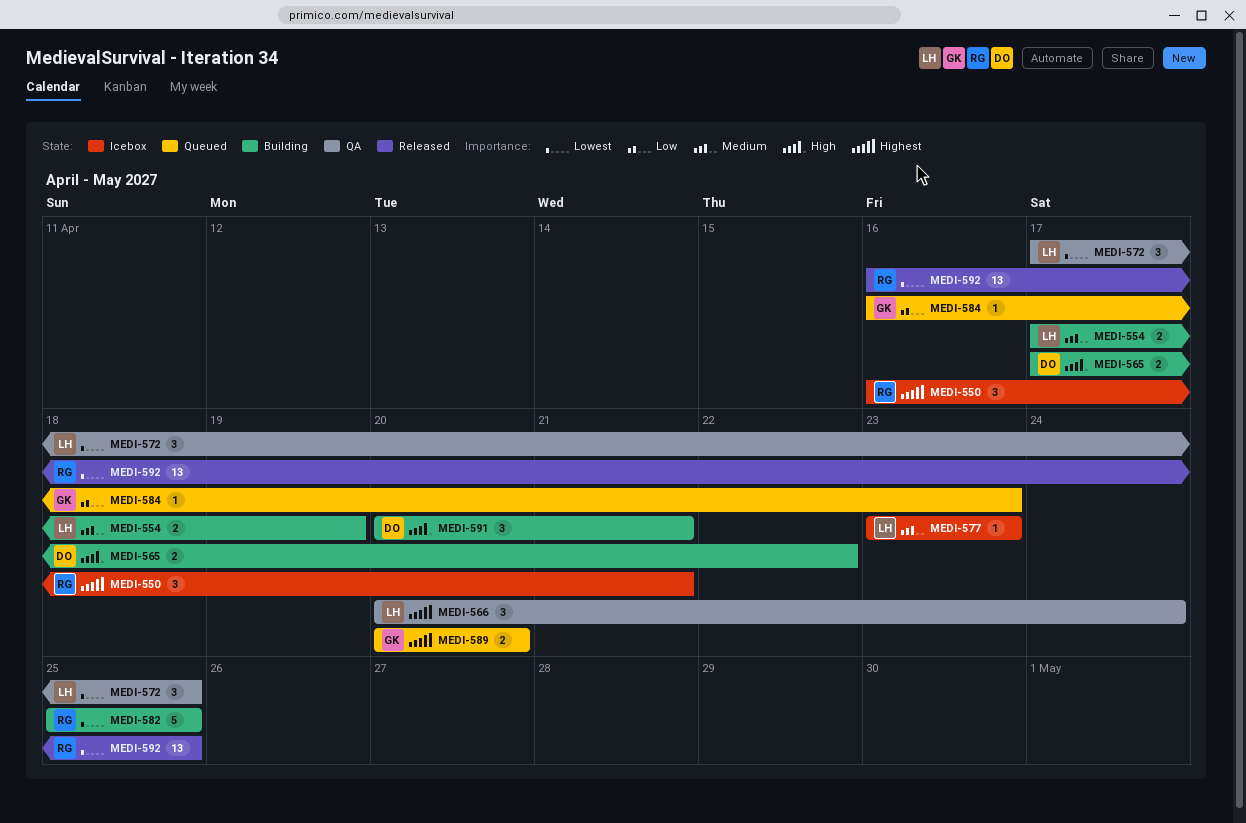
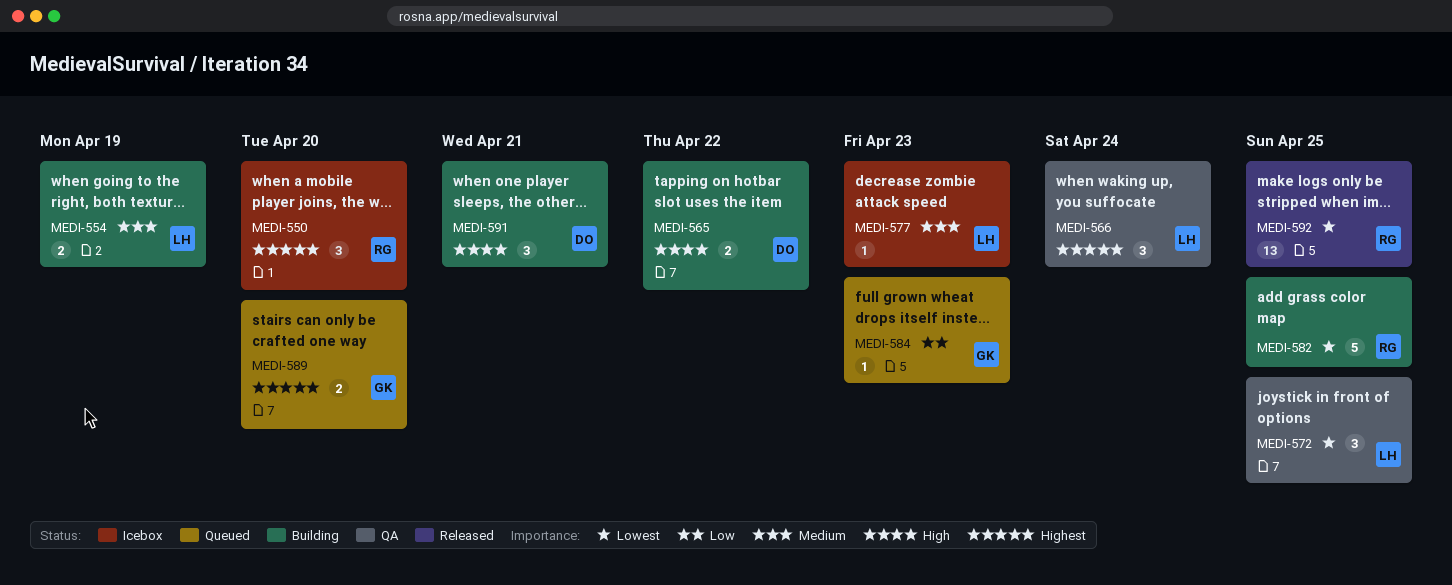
MEDI-550, due: Apr 21 -> Apr 20

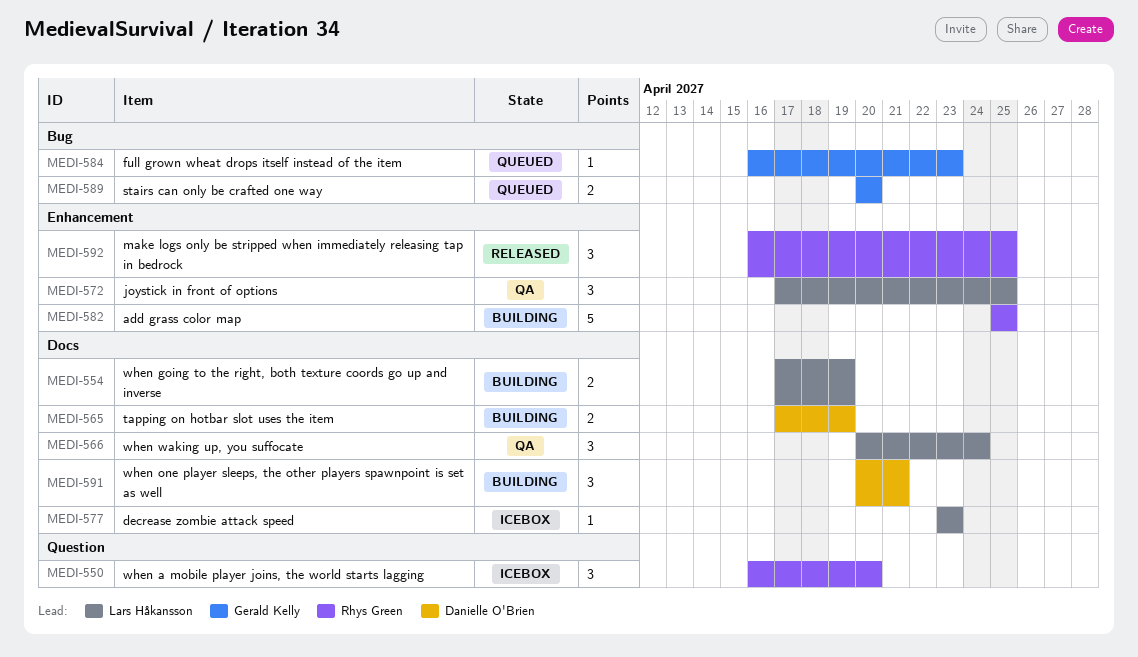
MEDI-565, due: Apr 22 -> Apr 19
MEDI-592, estimate: 13 -> 3

